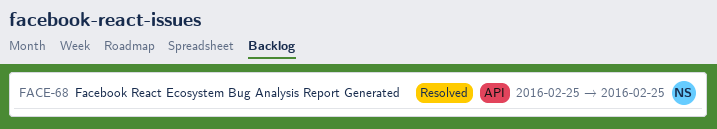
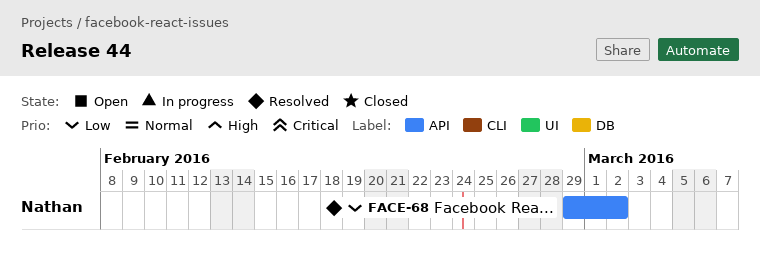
FACE-68, start: Feb 25 -> Feb 29
FACE-68, due: Feb 25 -> Mar 2

